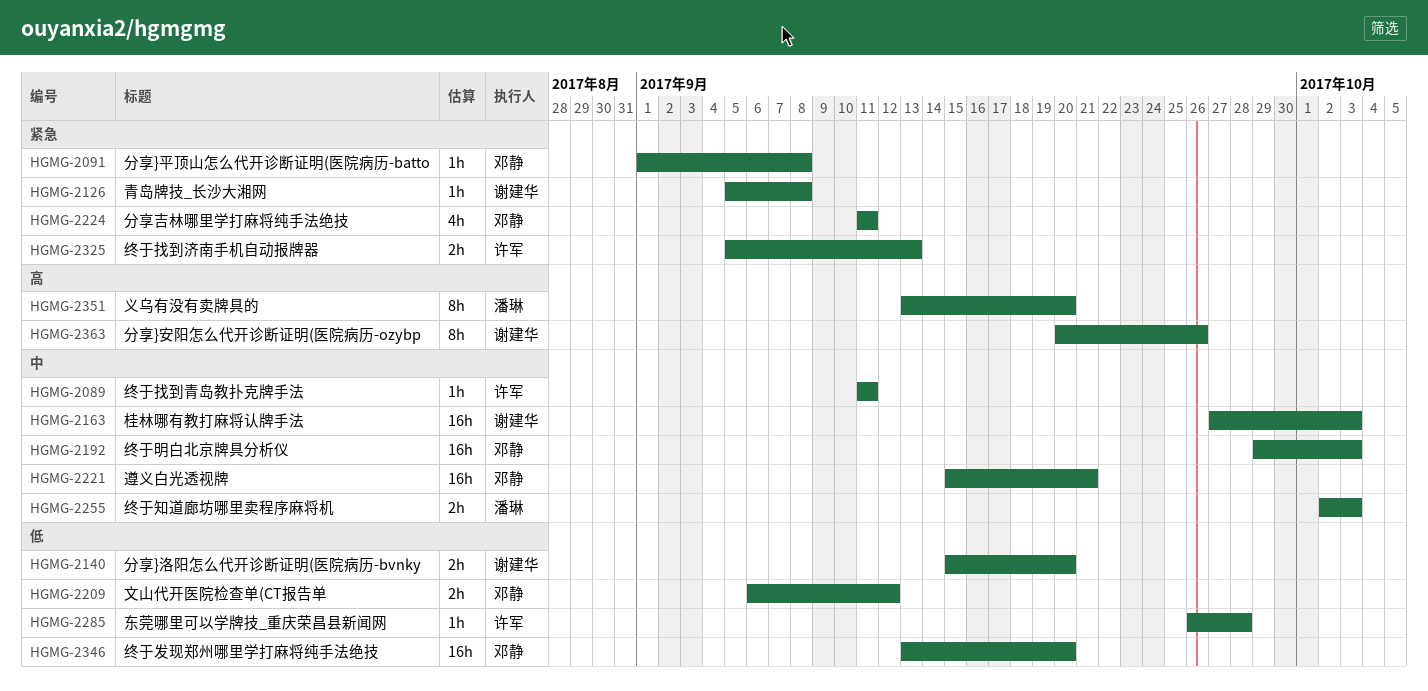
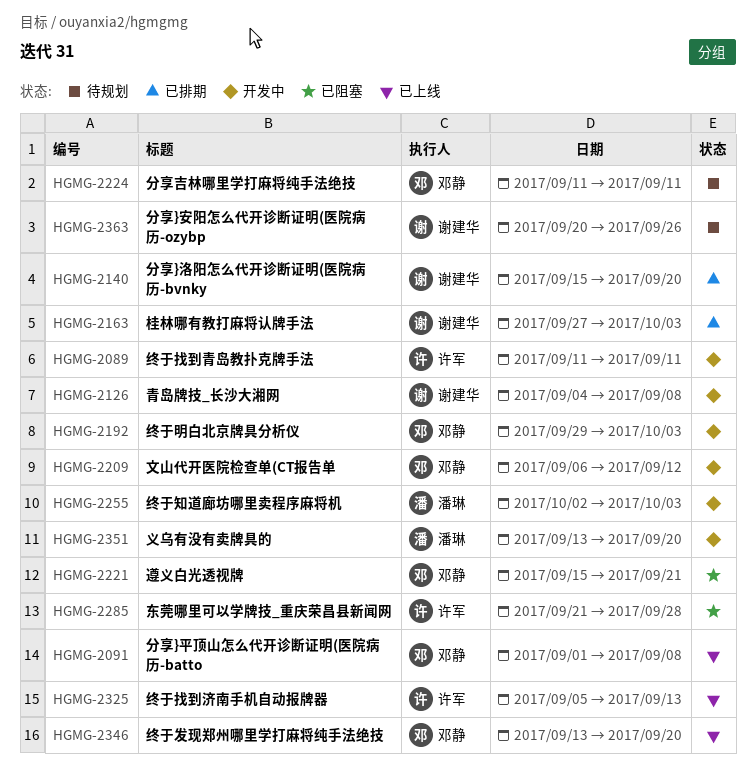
HGMG-2126, start: Sep 5 -> Sep 4
HGMG-2285, start: Sep 26 -> Sep 21

